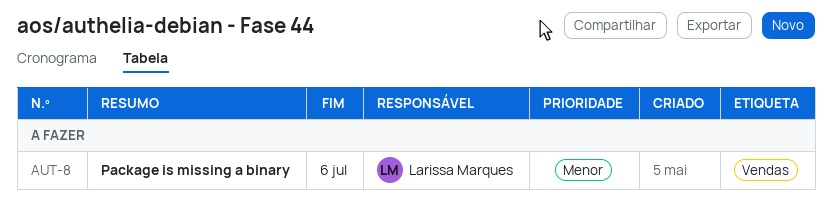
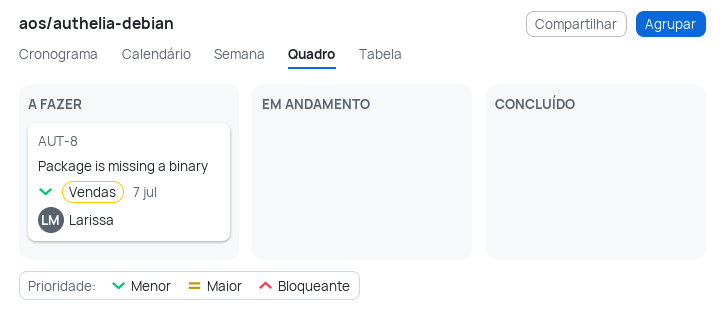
AUT-8, due: Jul 6 -> Jul 7

